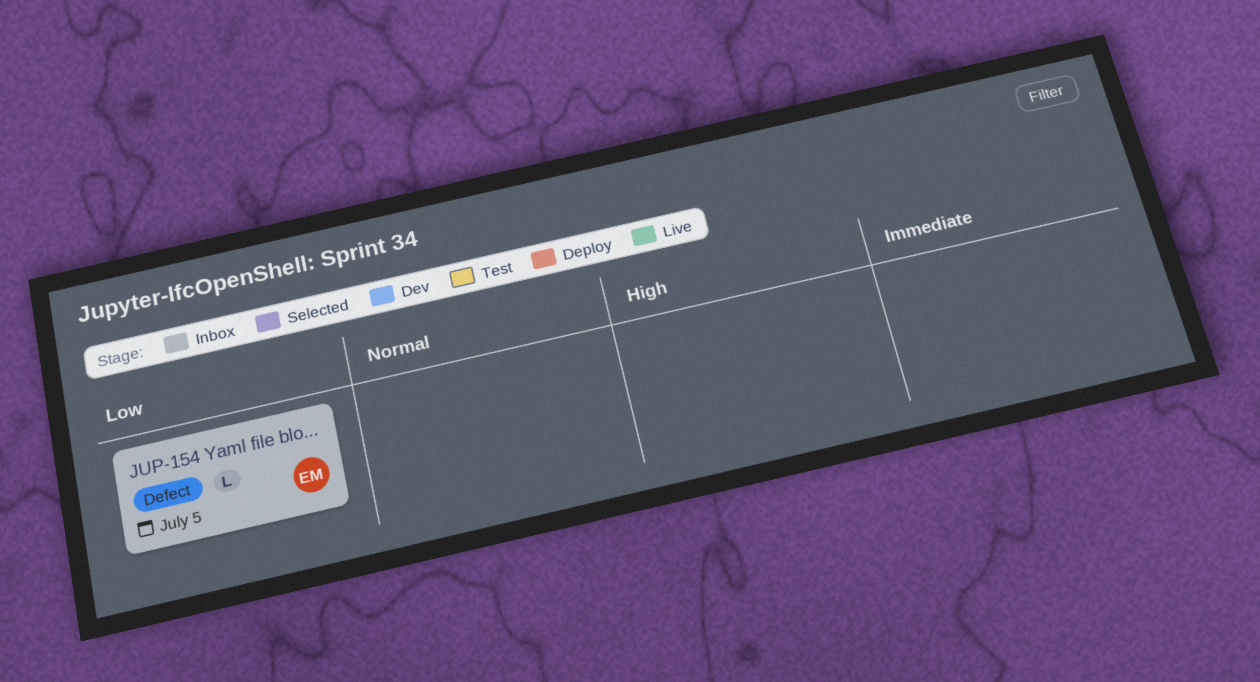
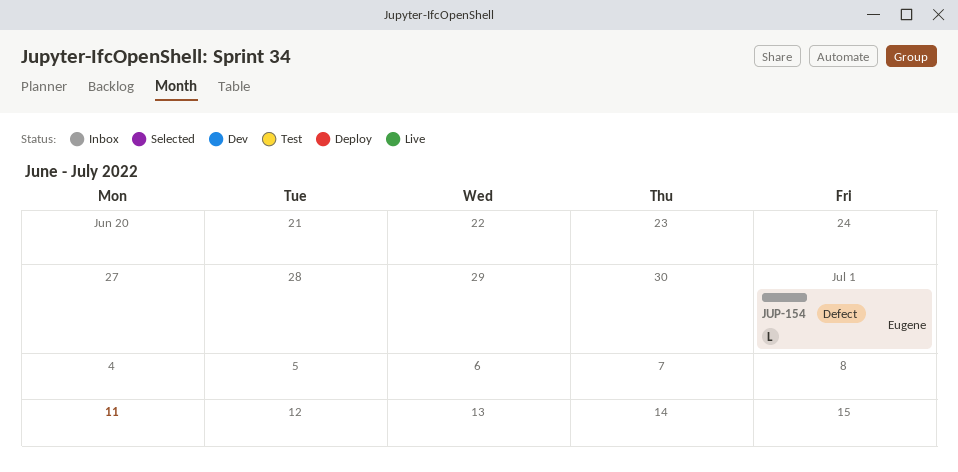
JUP-154, due: Jul 5 -> Jul 1

